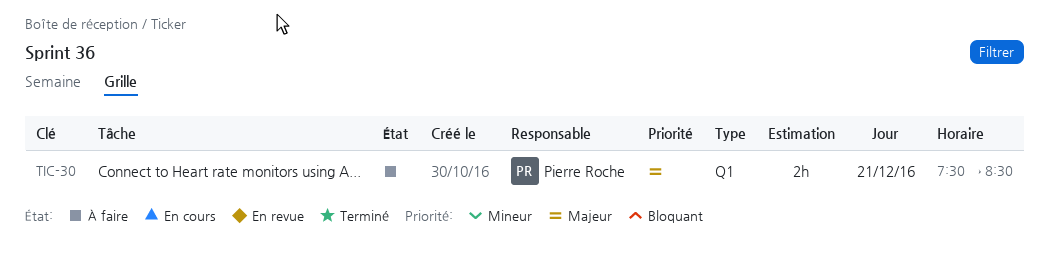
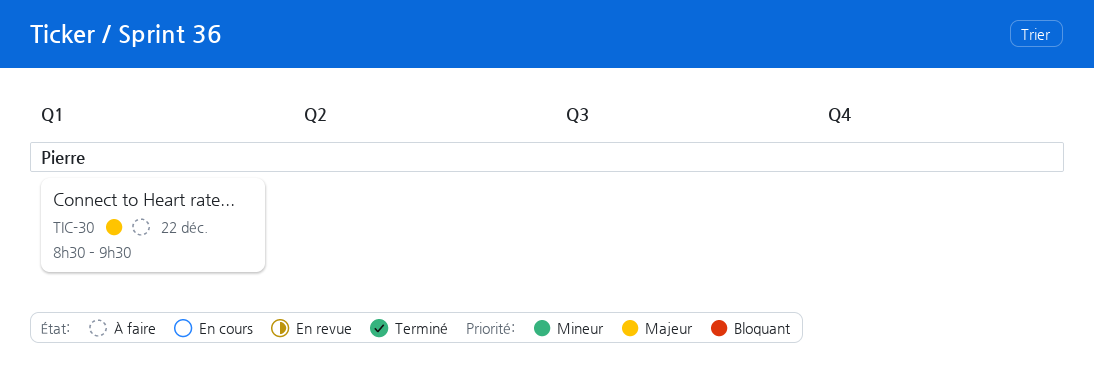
TIC-30, day: Dec 21 -> Dec 22
TIC-30, begins: 07:30 -> 08:30
TIC-30, ends: 08:30 -> 09:30

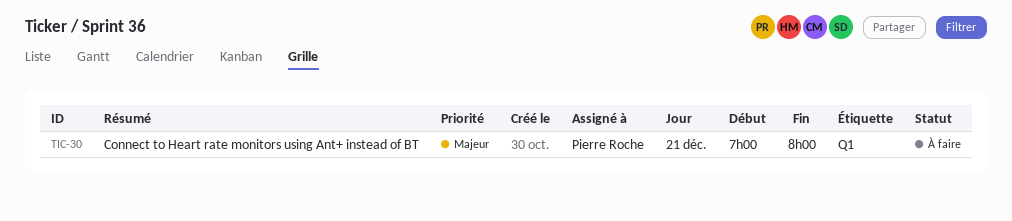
TIC-30, day: Dec 22 -> Dec 21
TIC-30, begins: 08:30 -> 07:00
TIC-30, ends: 09:30 -> 08:00

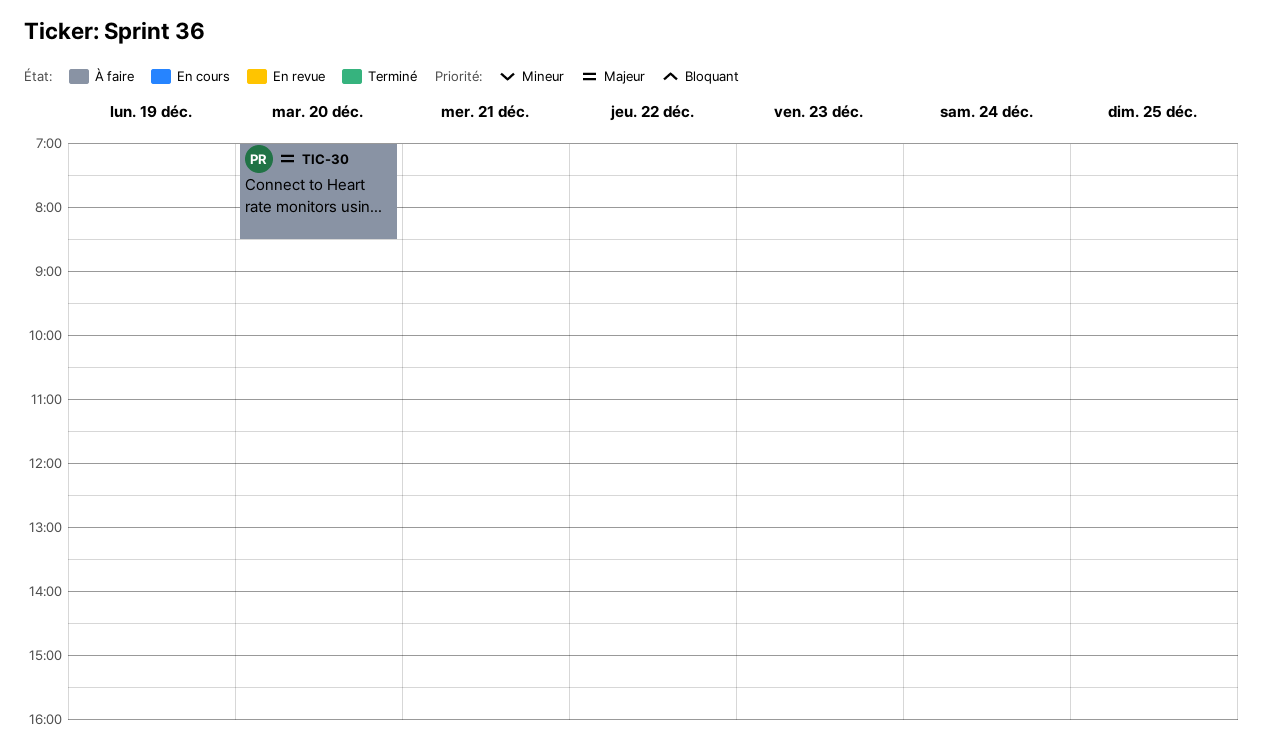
TIC-30, day: Dec 21 -> Dec 20
TIC-30, ends: 08:00 -> 08:30

